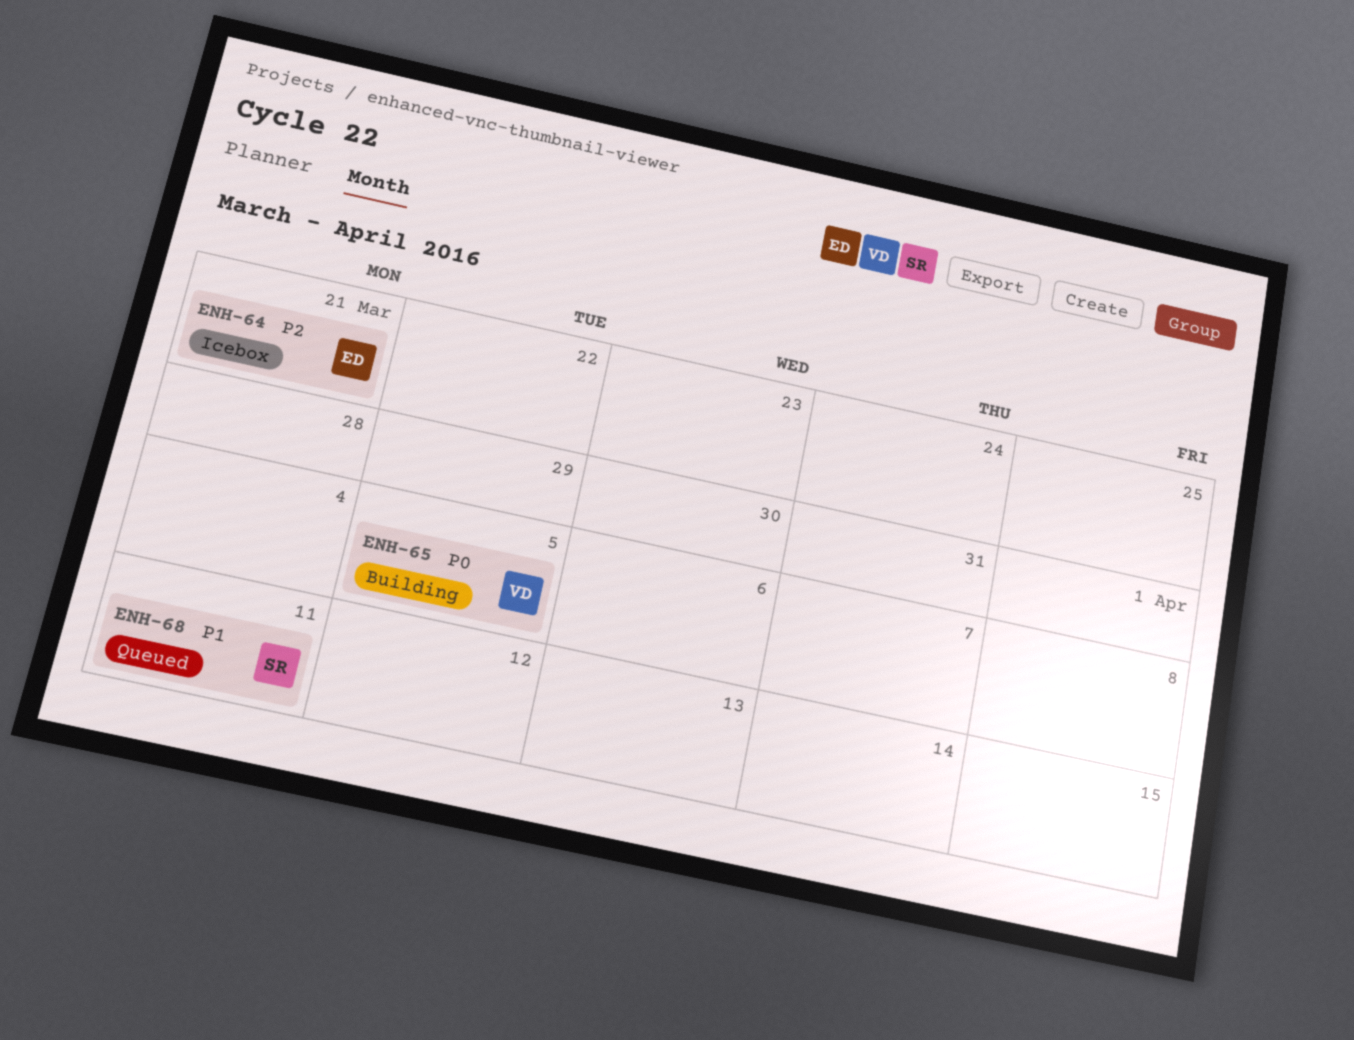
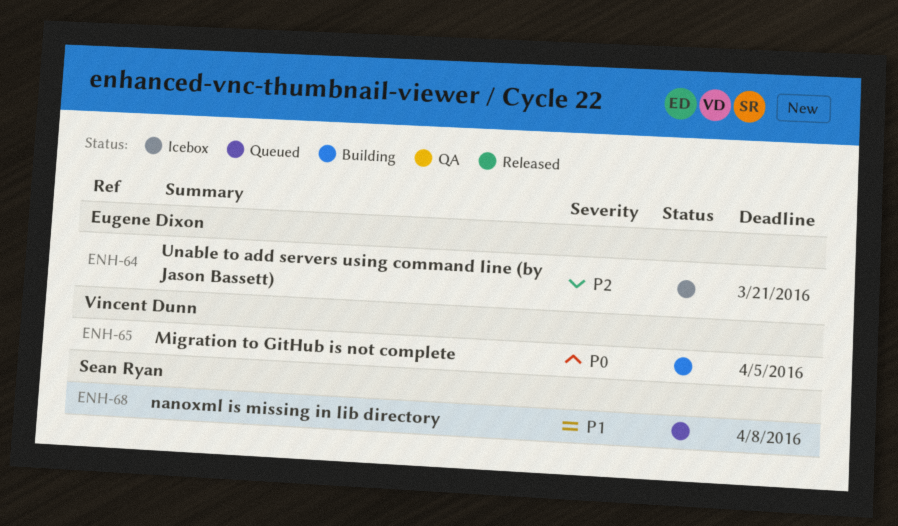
ENH-68, due: Apr 11 -> Apr 8

